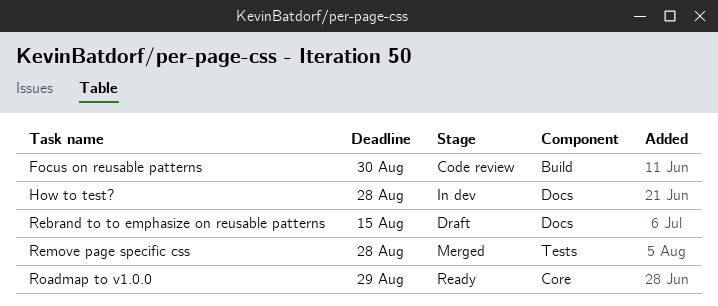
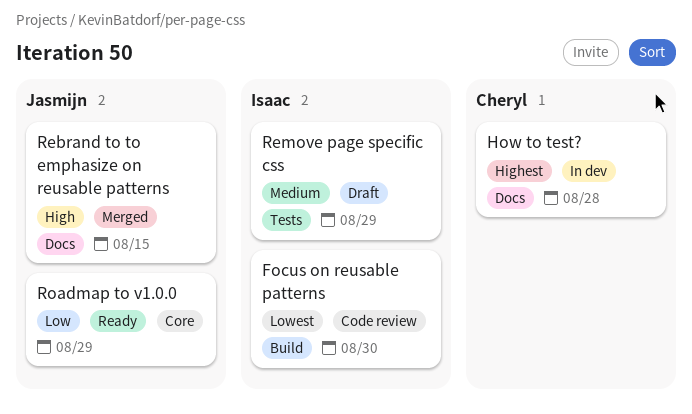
Rebrand to to emphasize on reusable patterns, status: Draft -> Merged
Remove page specific css, status: Merged -> Draft
Remove page specific css, due: Aug 28 -> Aug 29

